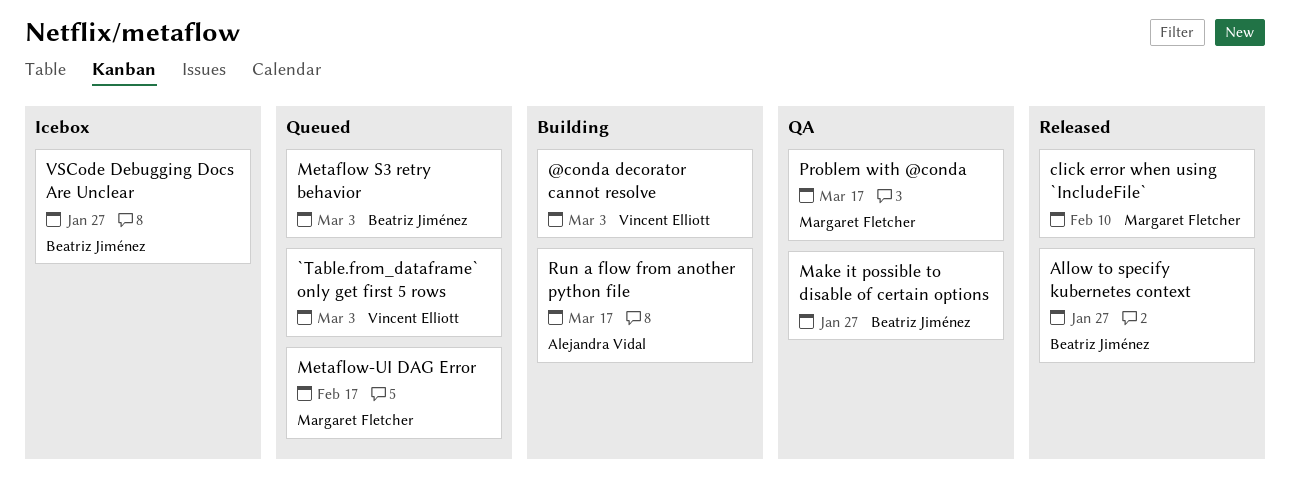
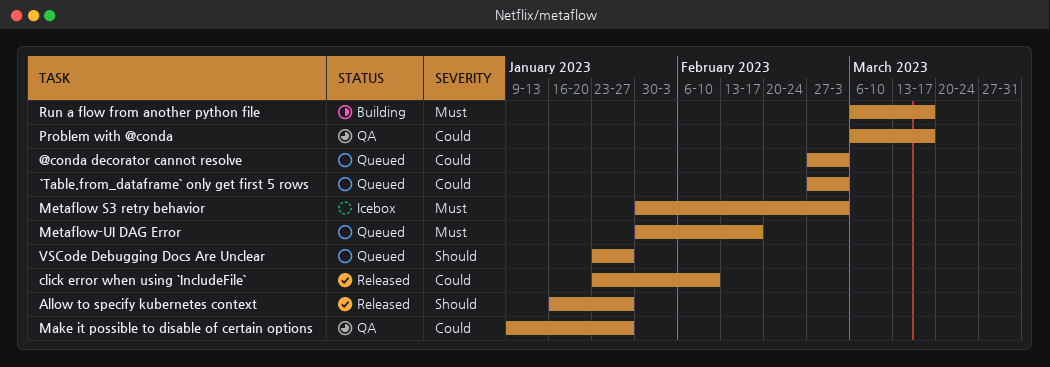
@conda decorator cannot resolve, status: Building -> Queued
Metaflow S3 retry behavior, status: Queued -> Icebox
VSCode Debugging Docs Are Unclear, status: Icebox -> Queued

